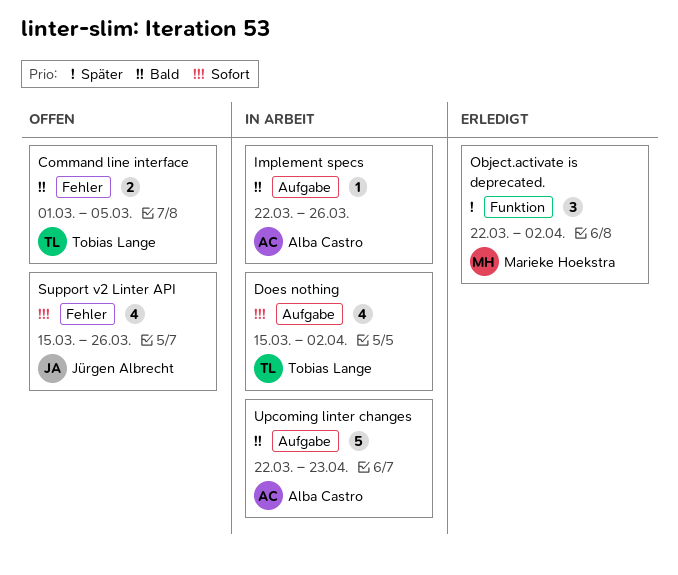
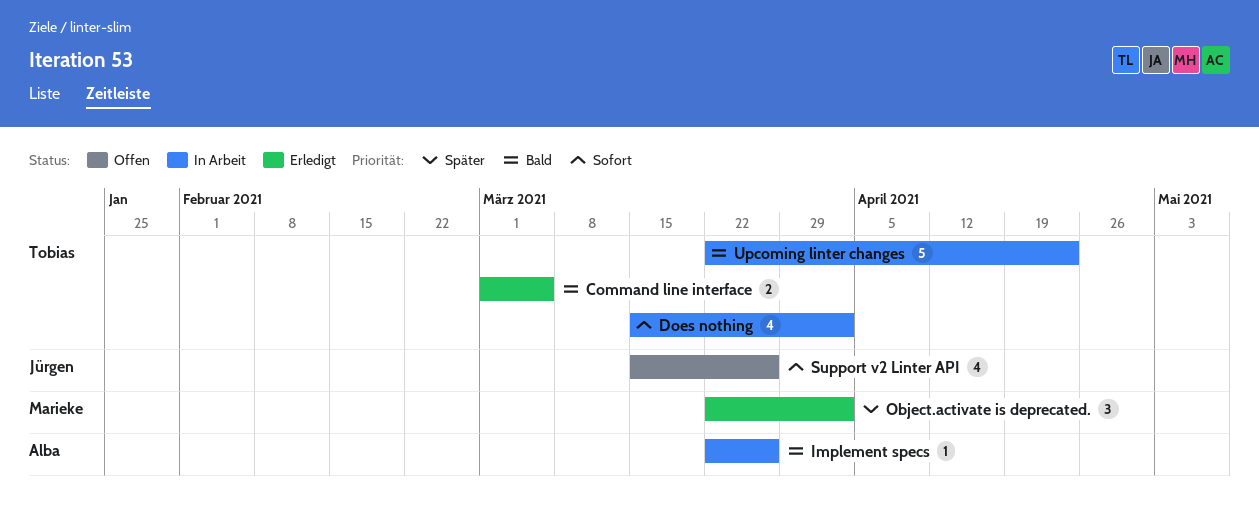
Command line interface, status: Offen -> Erledigt
Upcoming linter changes, owner: Alba Castro -> Tobias Lange

